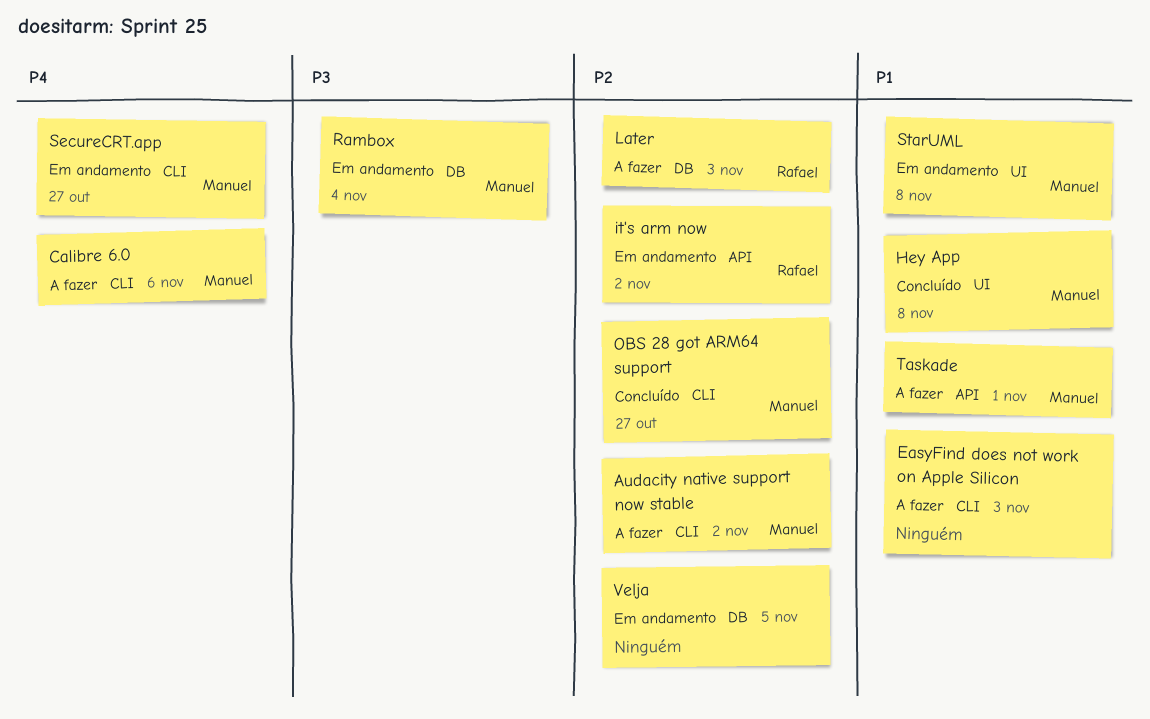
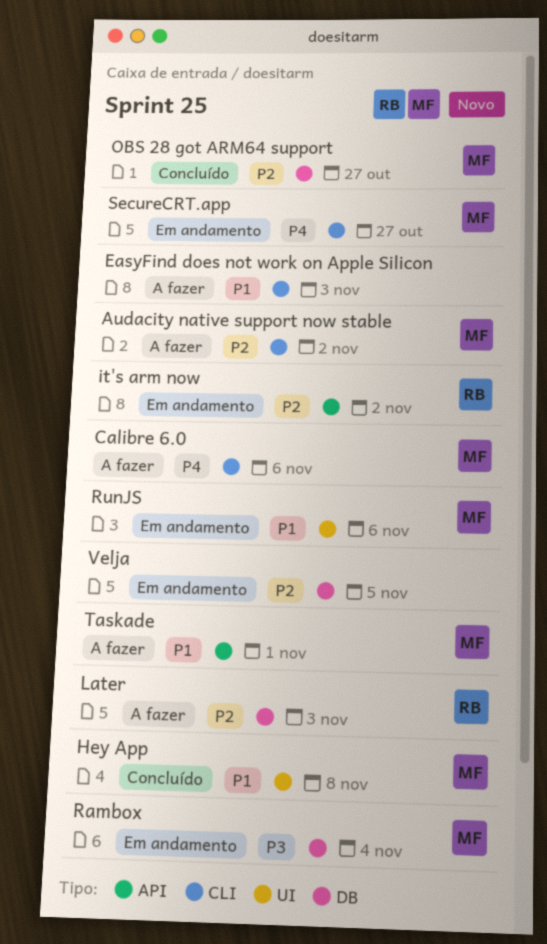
OBS 28 got ARM64 support, label: CLI -> DB
RunJS: none -> present
StarUML: present -> none

